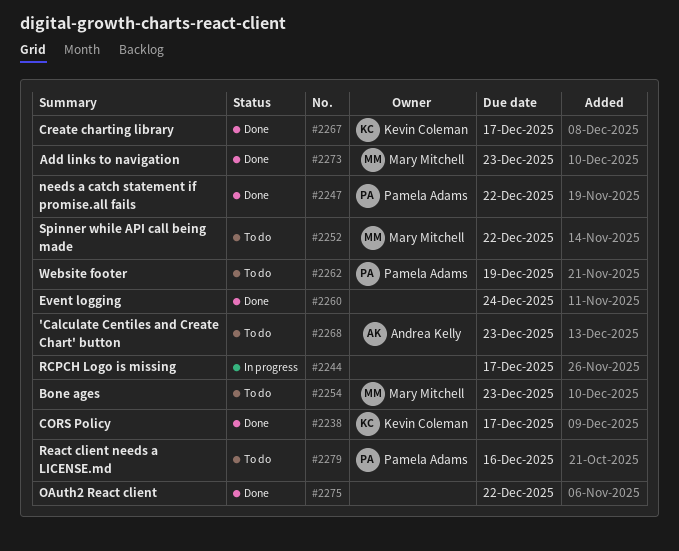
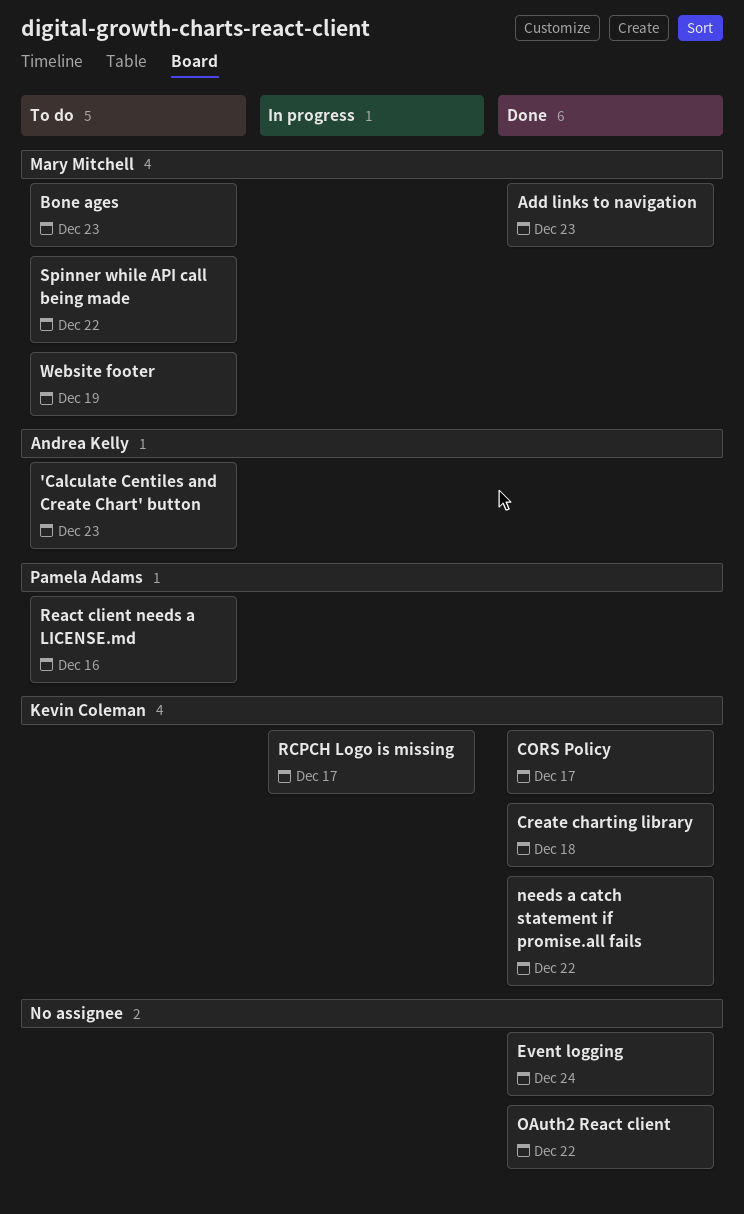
Create charting library, due: Dec 17 -> Dec 18
needs a catch statement if promise.all fails, owner: Pamela Adams -> Kevin Coleman
RCPCH Logo is missing, owner: none -> Kevin Coleman
Website footer, owner: Pamela Adams -> Mary Mitchell

